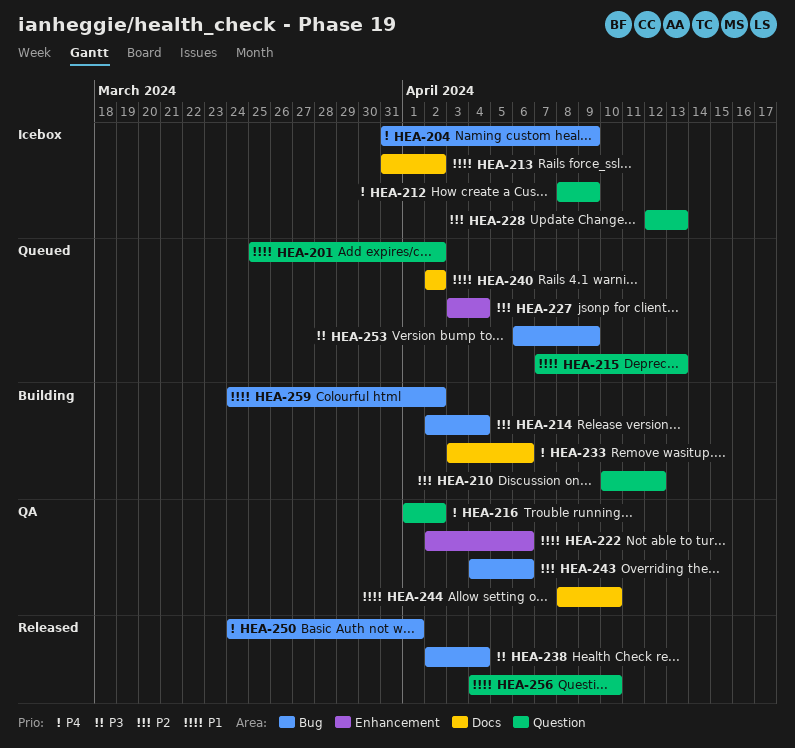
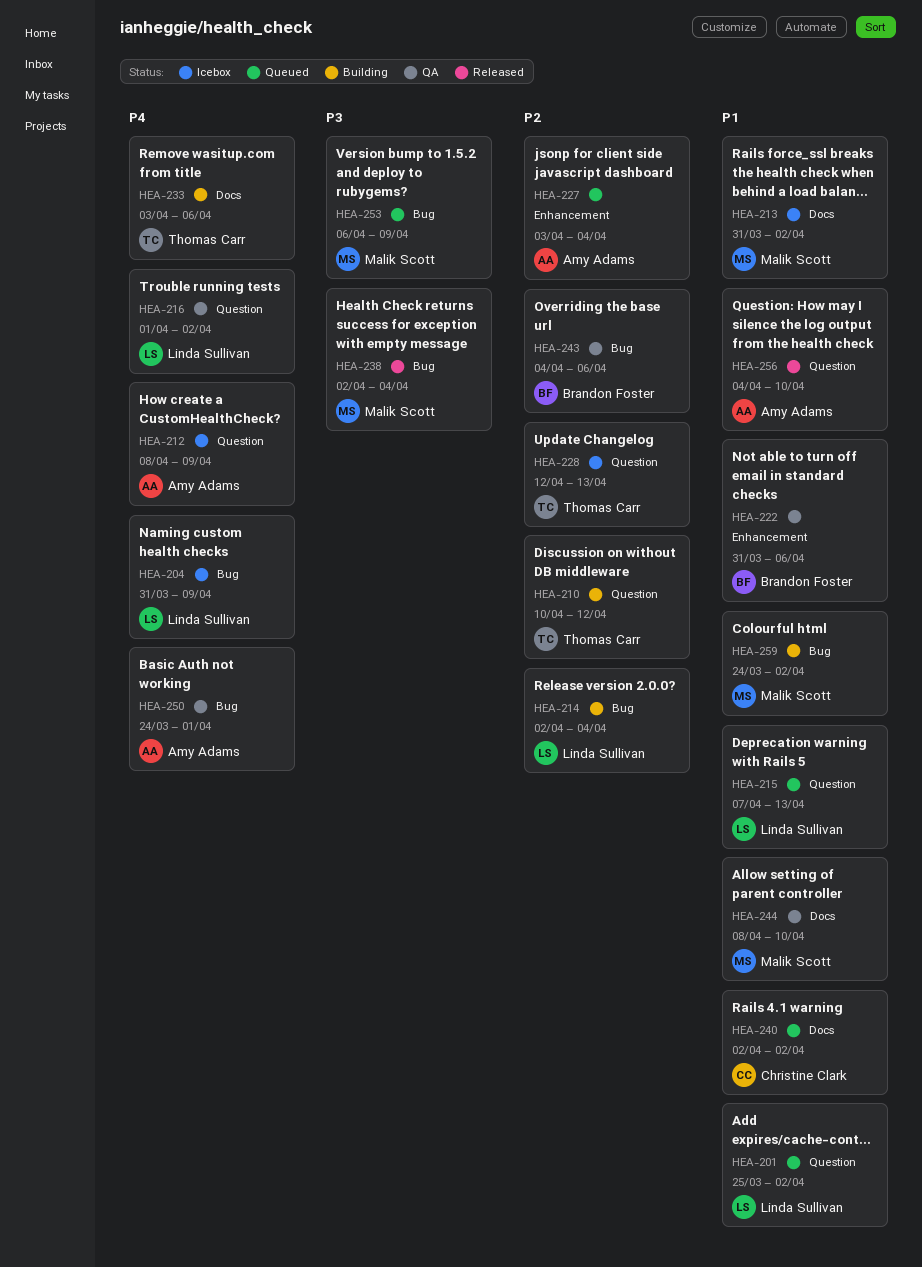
HEA-222, start: Apr 2 -> Mar 31
HEA-250, status: Released -> QA

